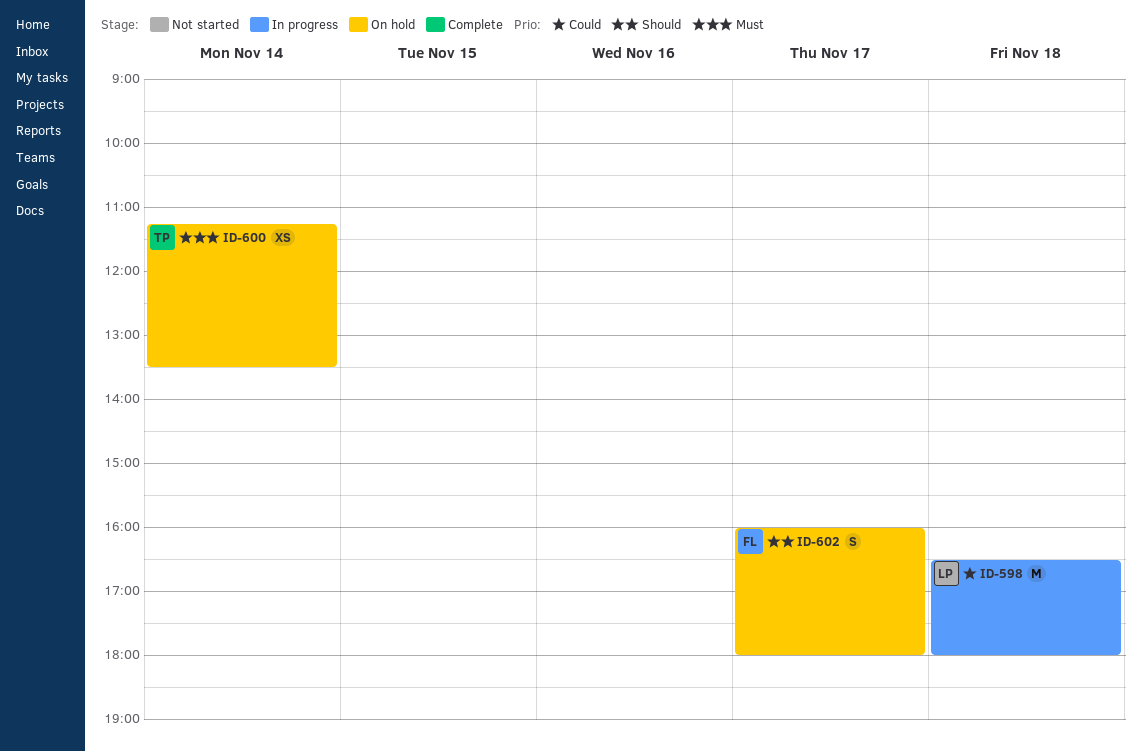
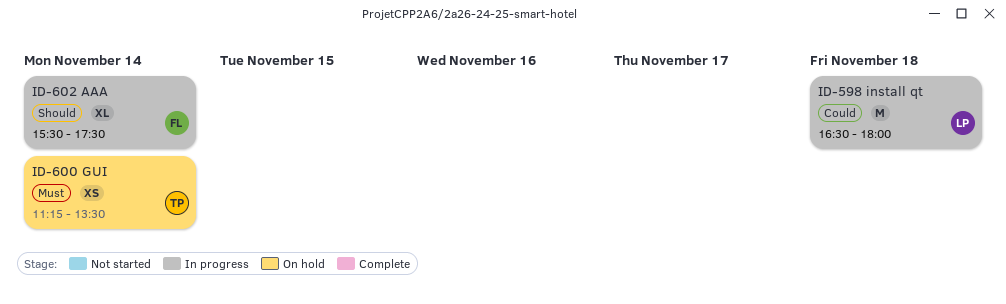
ID-602, status: On hold -> In progress
ID-602, estimate: S -> XL
ID-602, day: Nov 17 -> Nov 14
ID-602, begins: 16:00 -> 15:30
ID-602, ends: 18:00 -> 17:30

